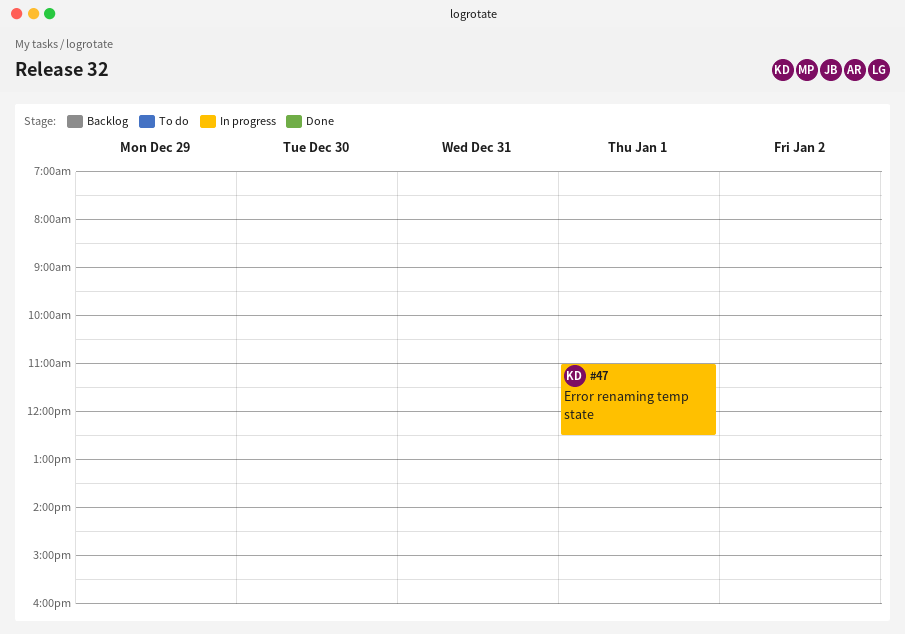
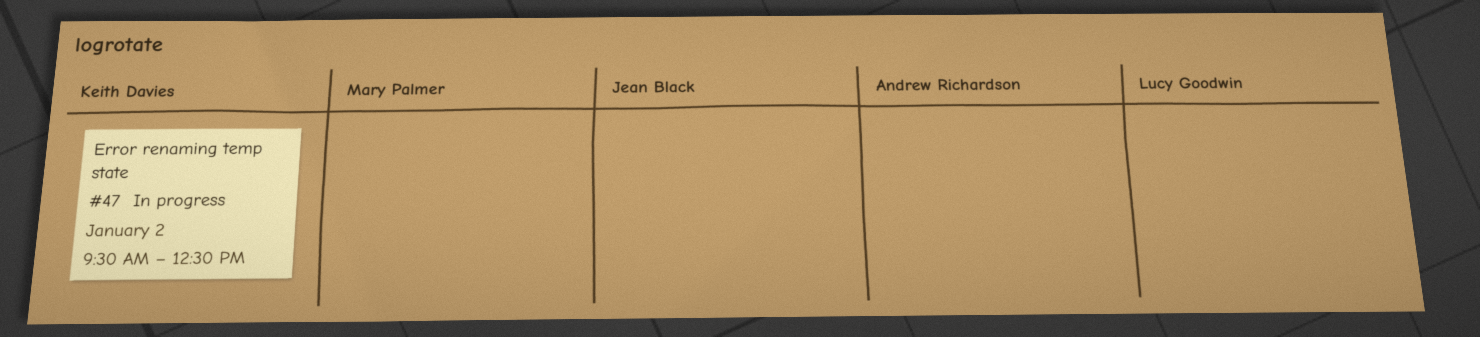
#47, day: Jan 1 -> Jan 2
#47, begins: 11:00 -> 09:30

